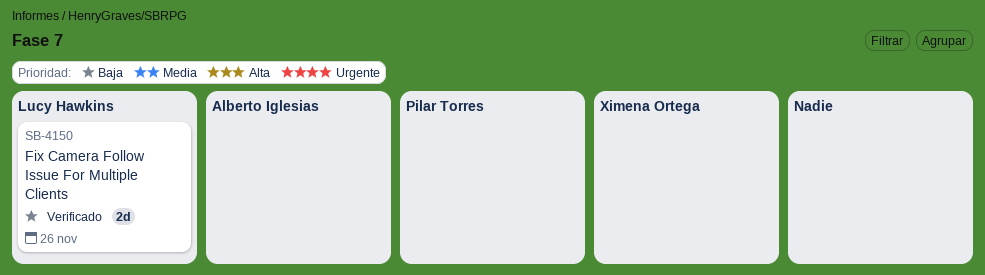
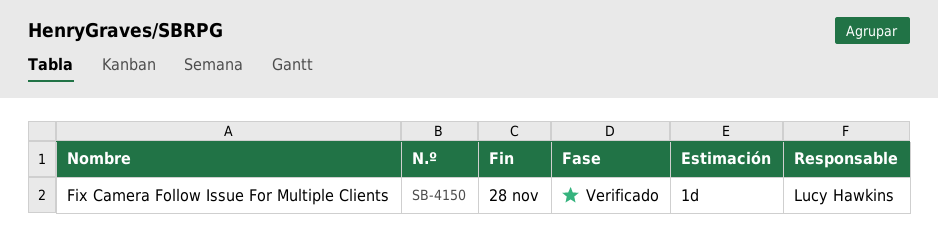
SB-4150, estimate: 2d -> 1d
SB-4150, due: Nov 26 -> Nov 28

